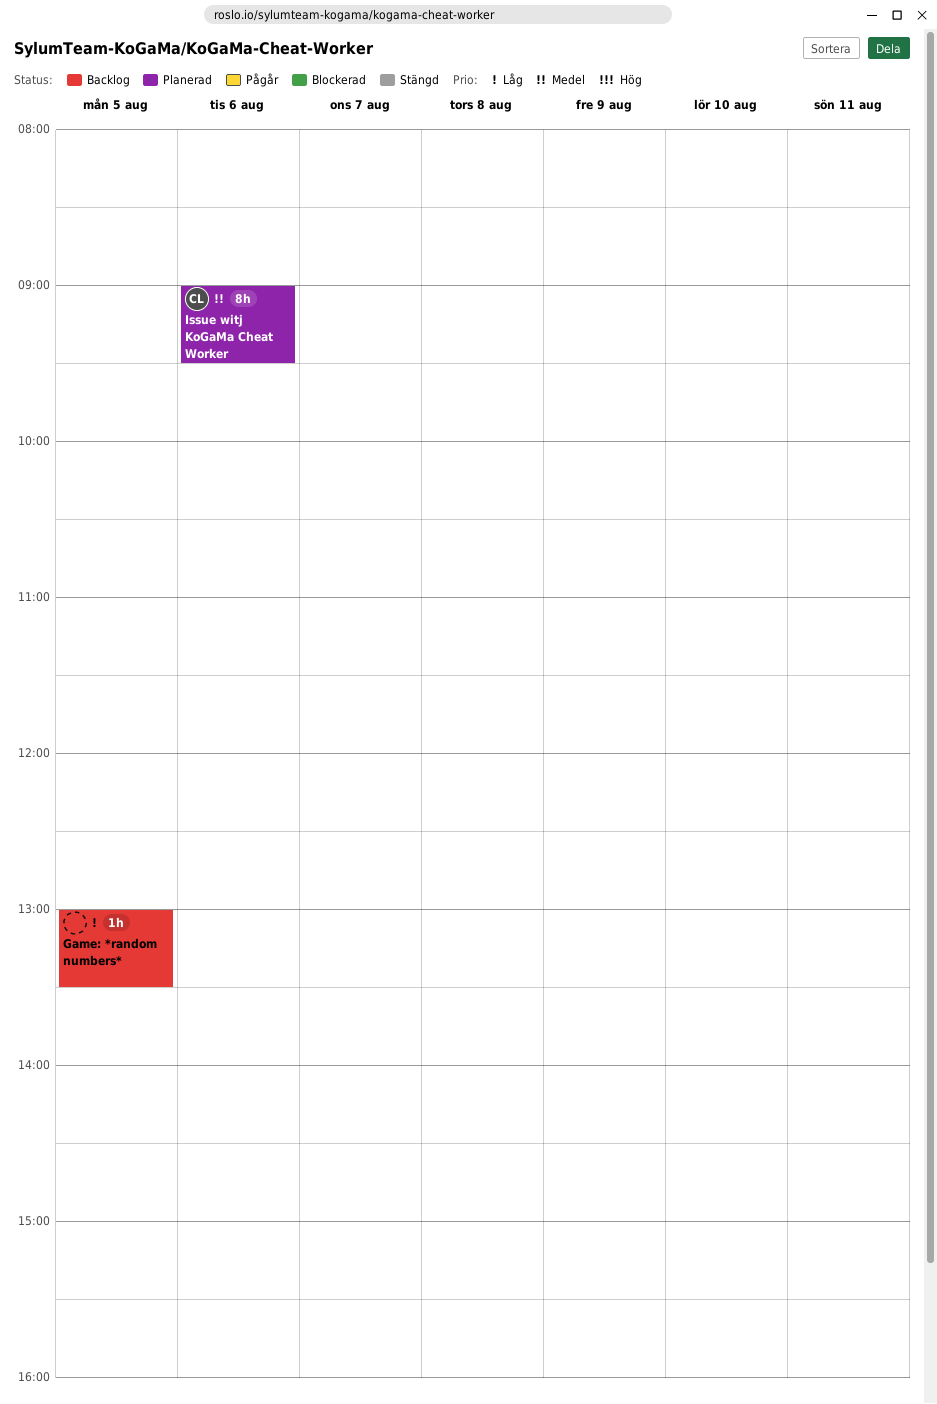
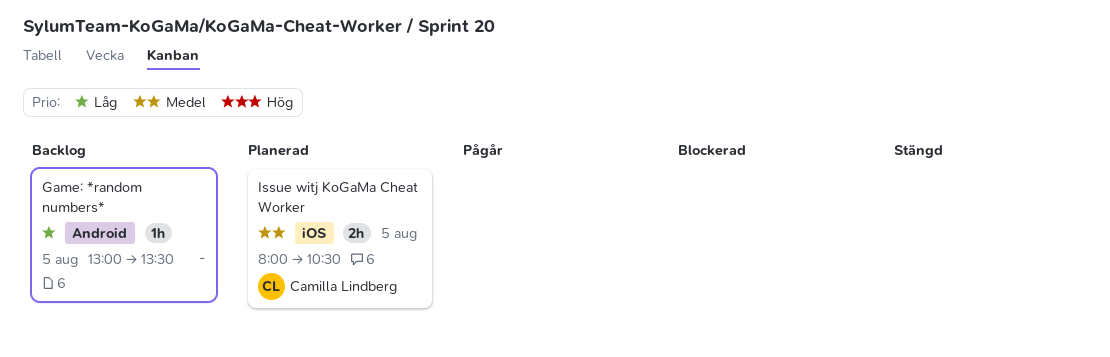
Issue witj KoGaMa Cheat Worker, estimate: 8h -> 2h
Issue witj KoGaMa Cheat Worker, day: Aug 6 -> Aug 5
Issue witj KoGaMa Cheat Worker, begins: 09:00 -> 08:00
Issue witj KoGaMa Cheat Worker, ends: 09:30 -> 10:30

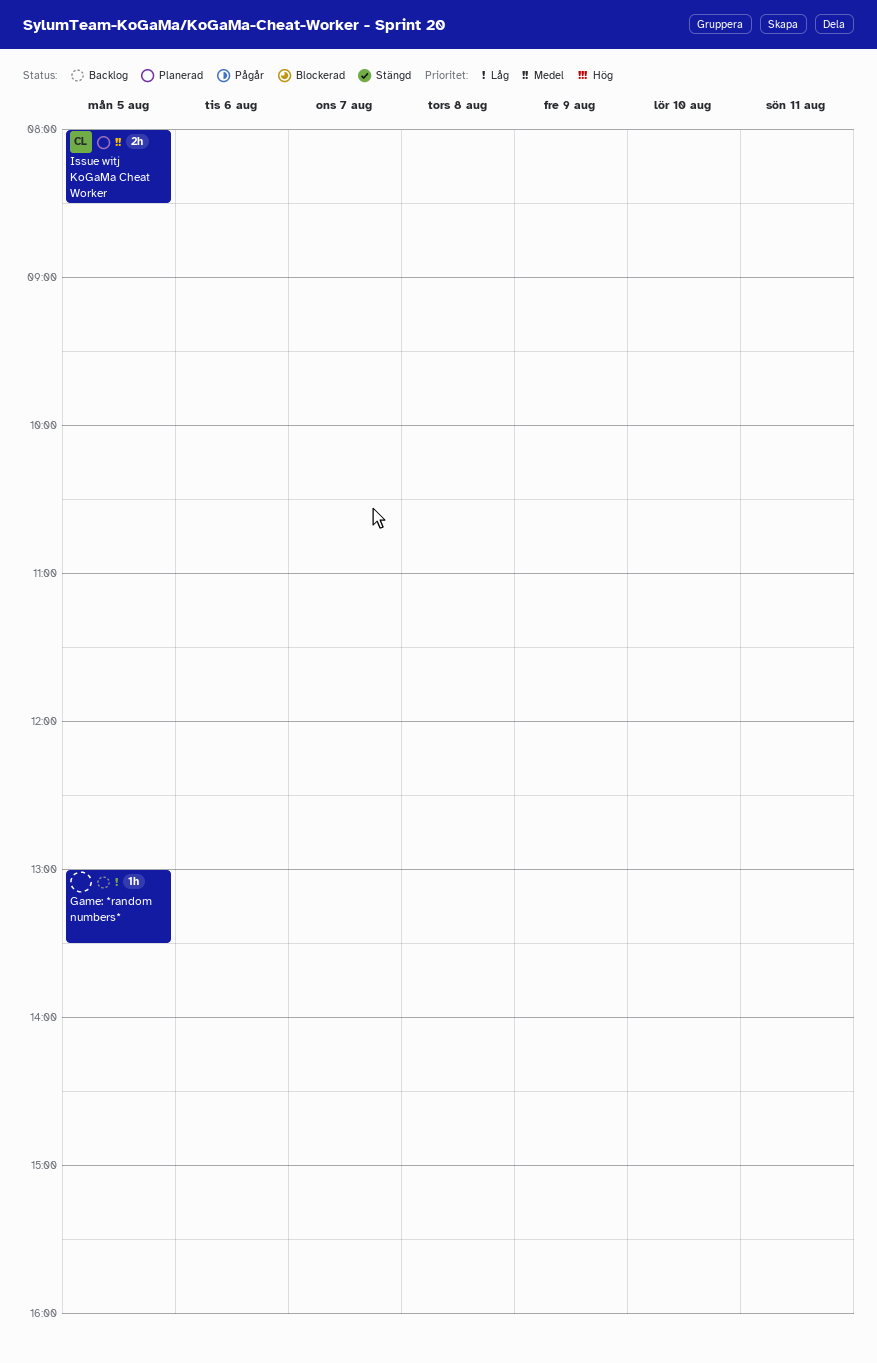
Issue witj KoGaMa Cheat Worker, ends: 10:30 -> 08:30

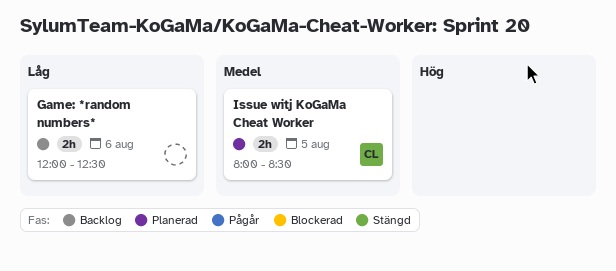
Game: *random numbers*, estimate: 1h -> 2h
Game: *random numbers*, day: Aug 5 -> Aug 6
Game: *random numbers*, begins: 13:00 -> 12:00
Game: *random numbers*, ends: 13:30 -> 12:30

